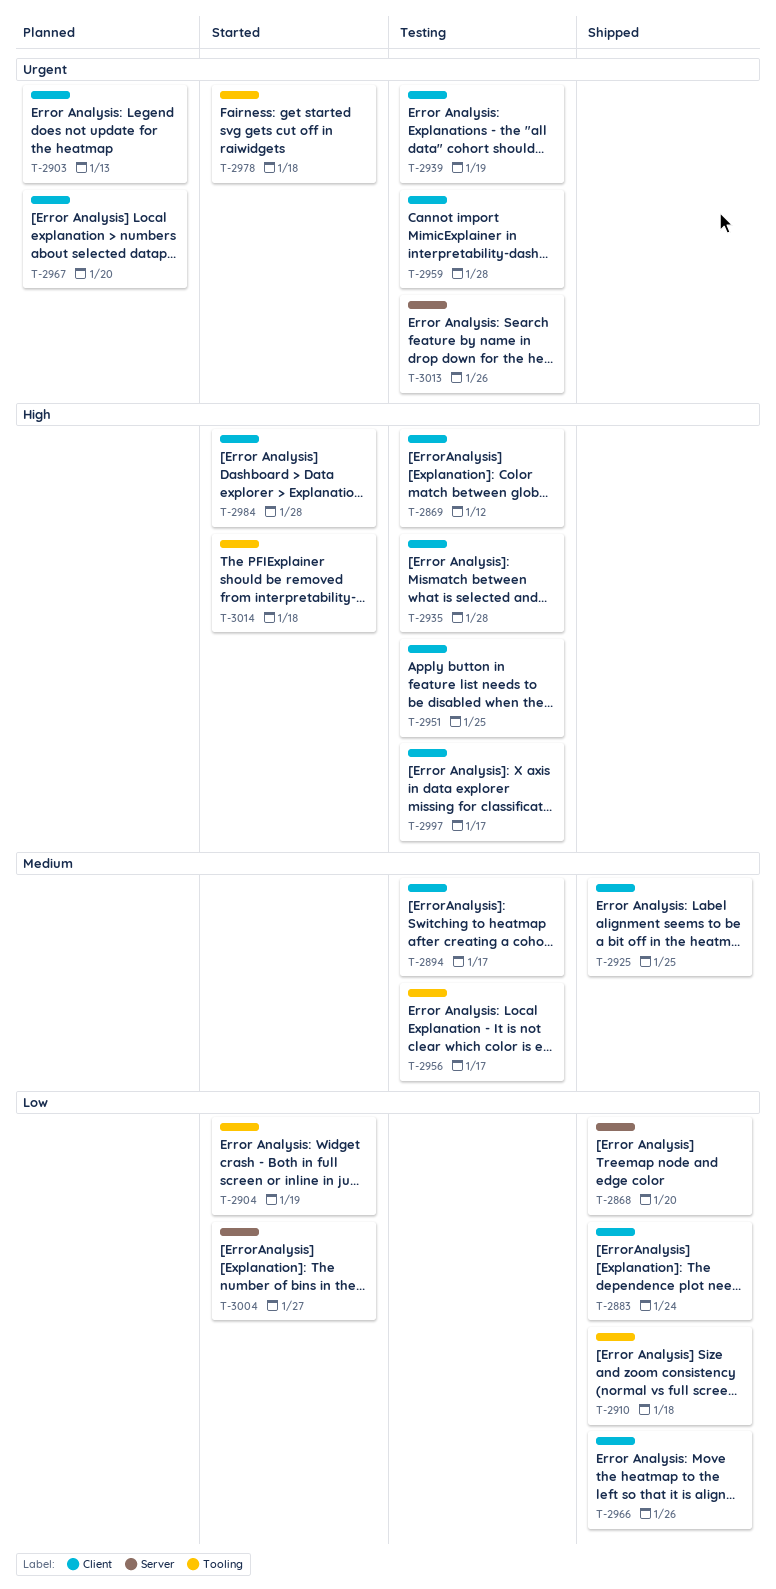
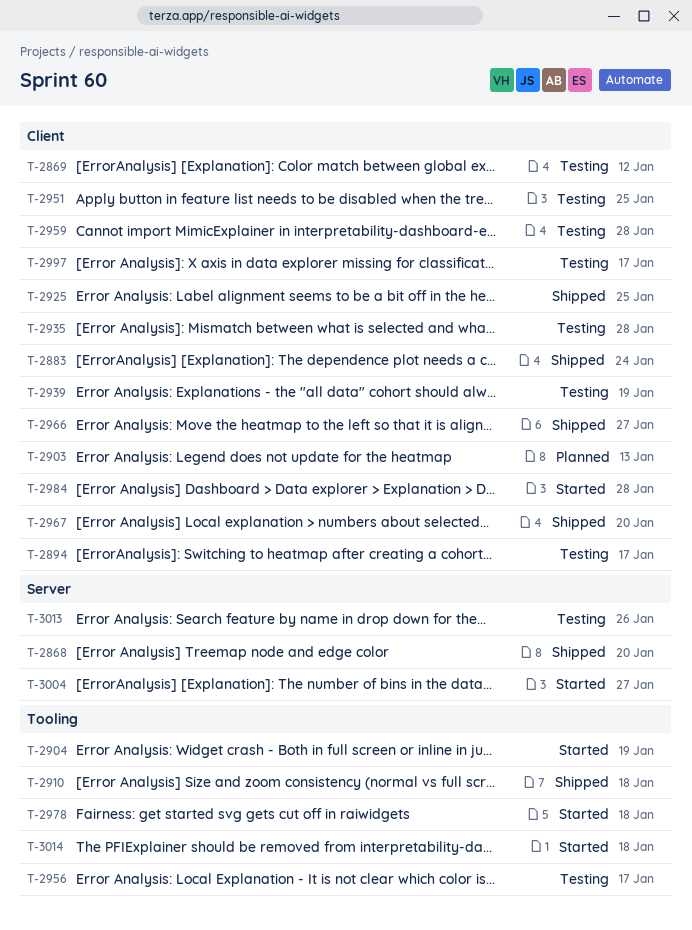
T-2966, due: Jan 26 -> Jan 27
T-2967, status: Planned -> Shipped

